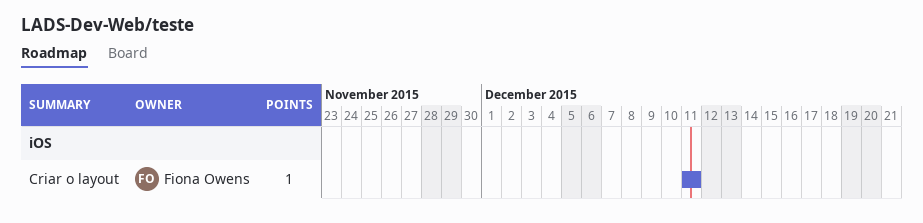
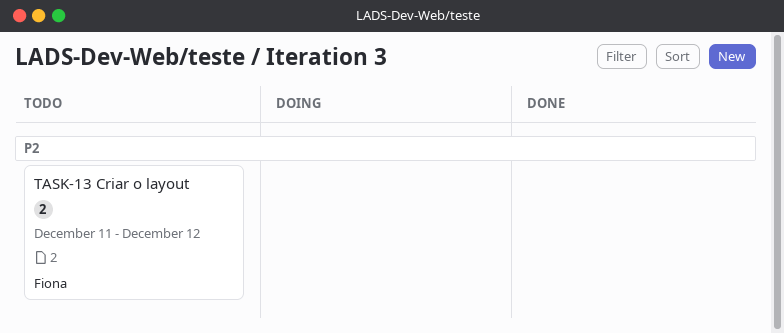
Criar o layout, estimate: 1 -> 2
Criar o layout, due: Dec 11 -> Dec 12

